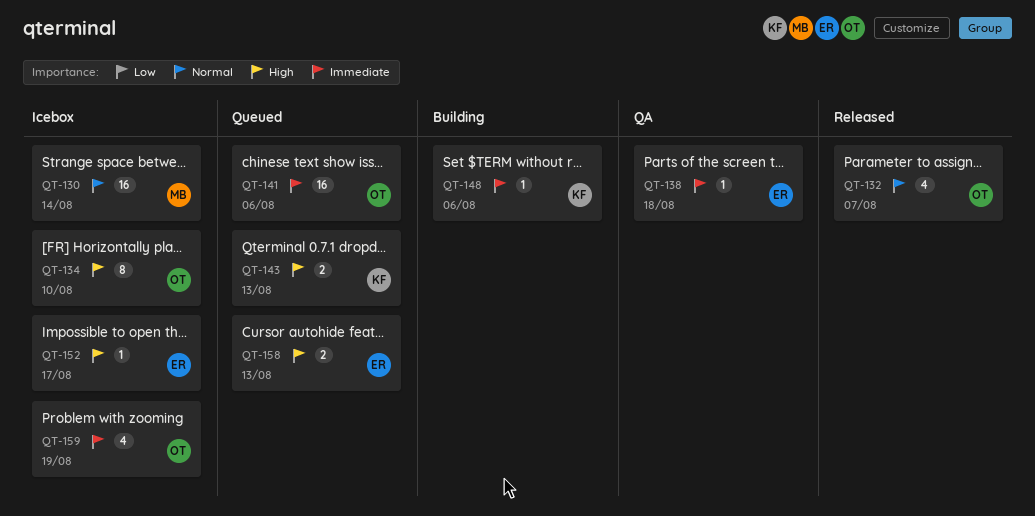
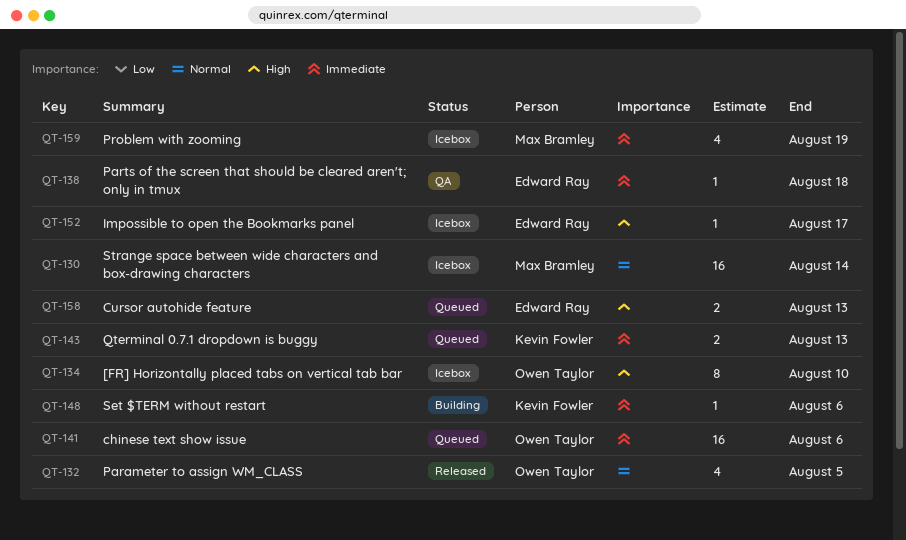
QT-132, due: Aug 7 -> Aug 5
QT-143, priority: High -> Immediate
QT-159, owner: Owen Taylor -> Max Bramley

